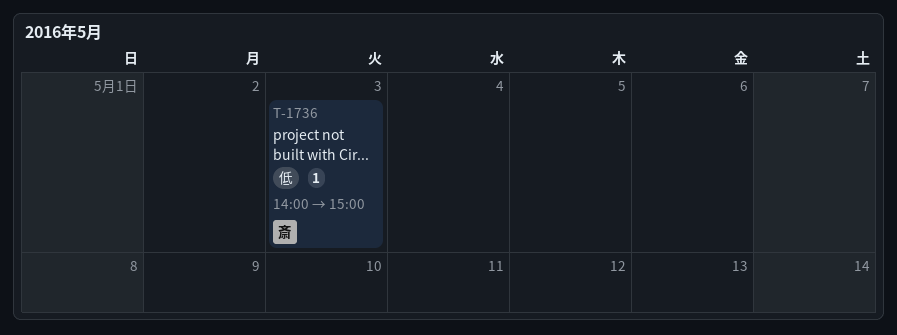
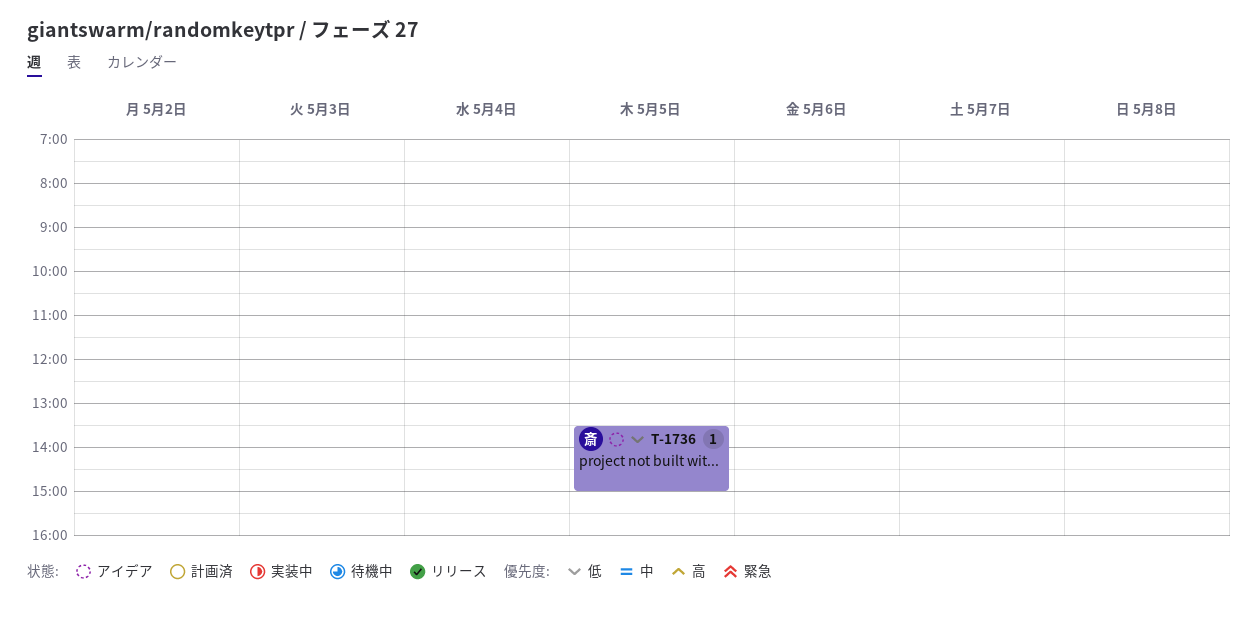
T-1736, day: May 3 -> May 5
T-1736, begins: 14:00 -> 13:30

